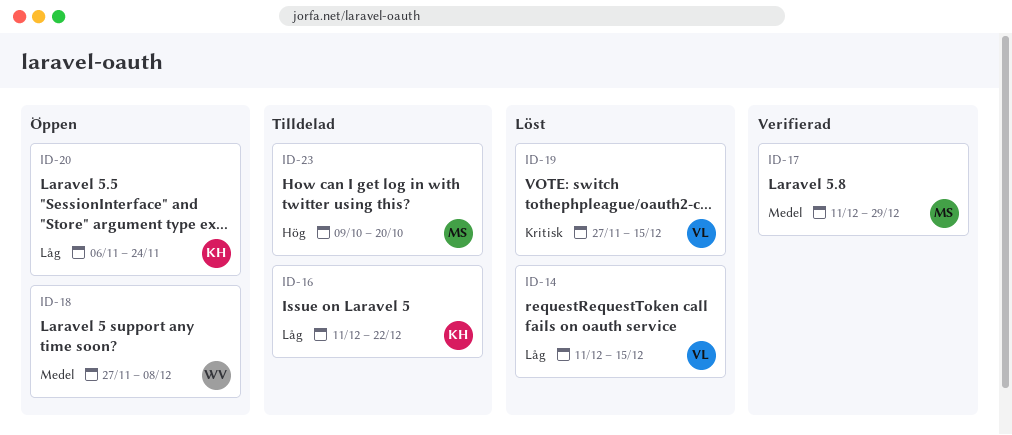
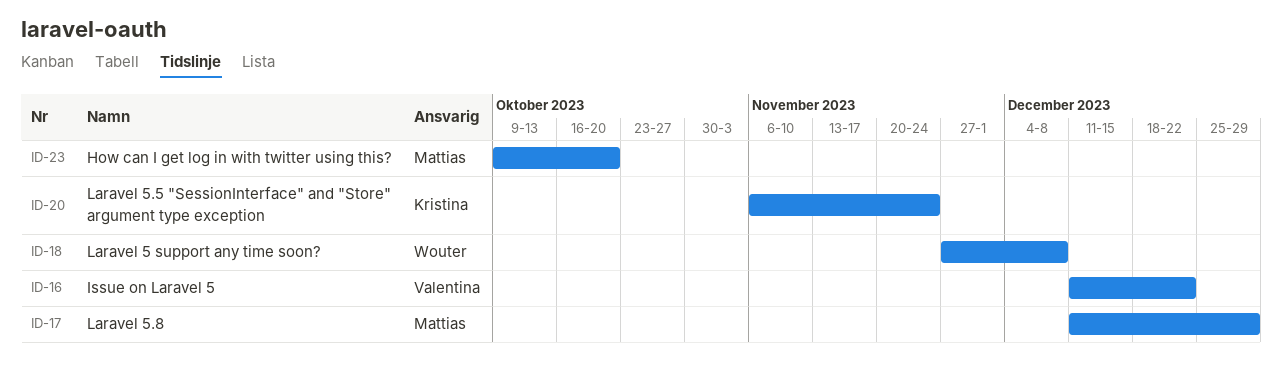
ID-14: present -> none
ID-16, owner: Kristina -> Valentina
ID-19: present -> none

